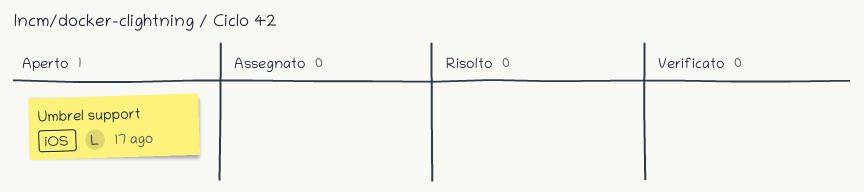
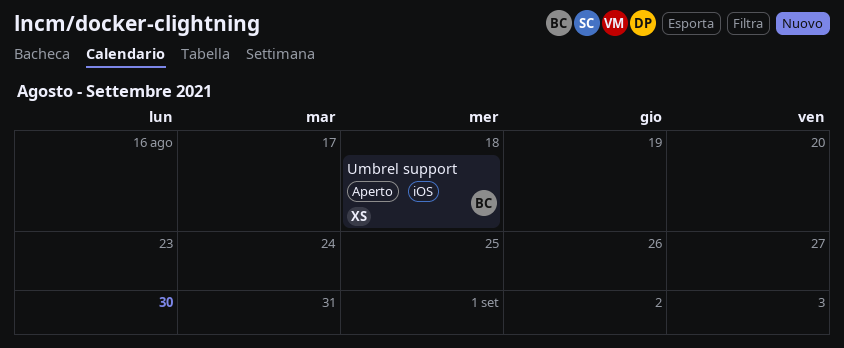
Umbrel support, estimate: L -> XS
Umbrel support, due: Aug 17 -> Aug 18

